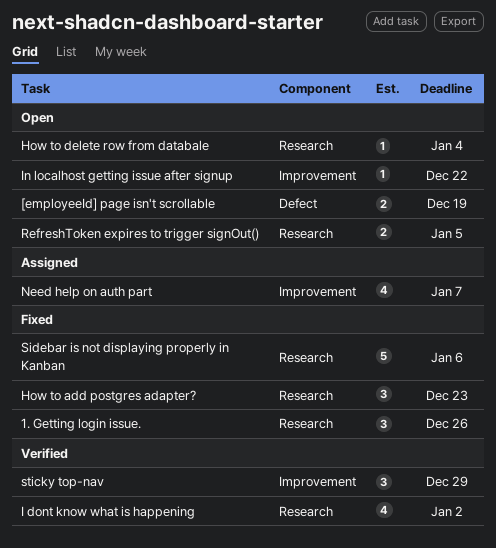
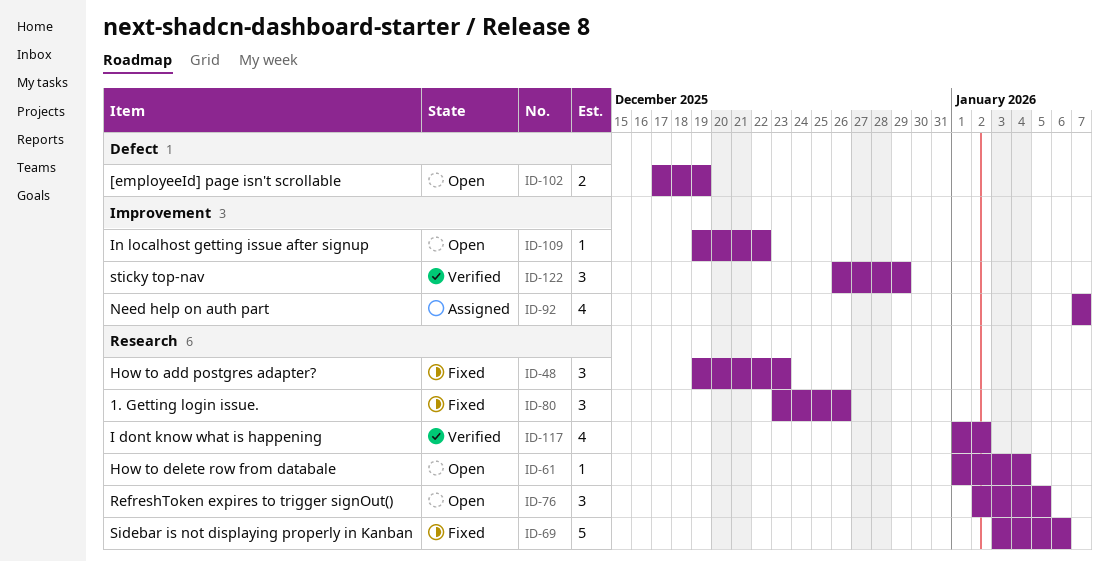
RefreshToken expires to trigger signOut(), estimate: 2 -> 3

